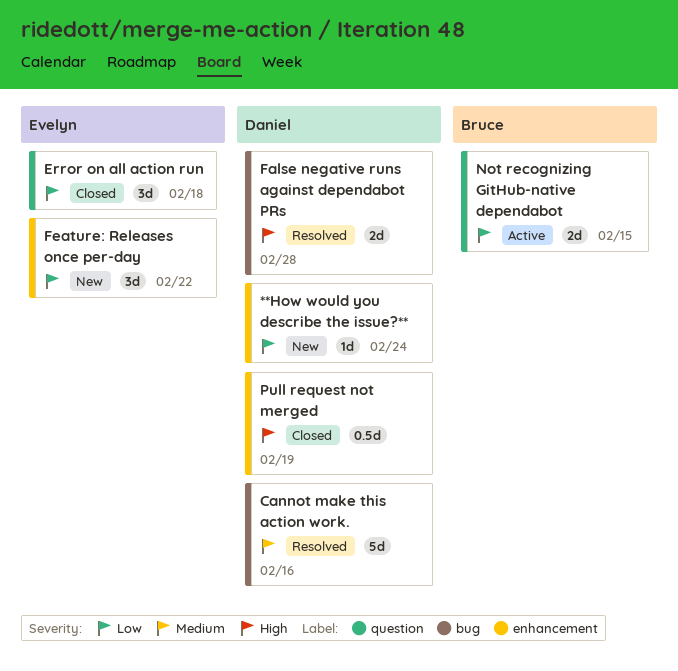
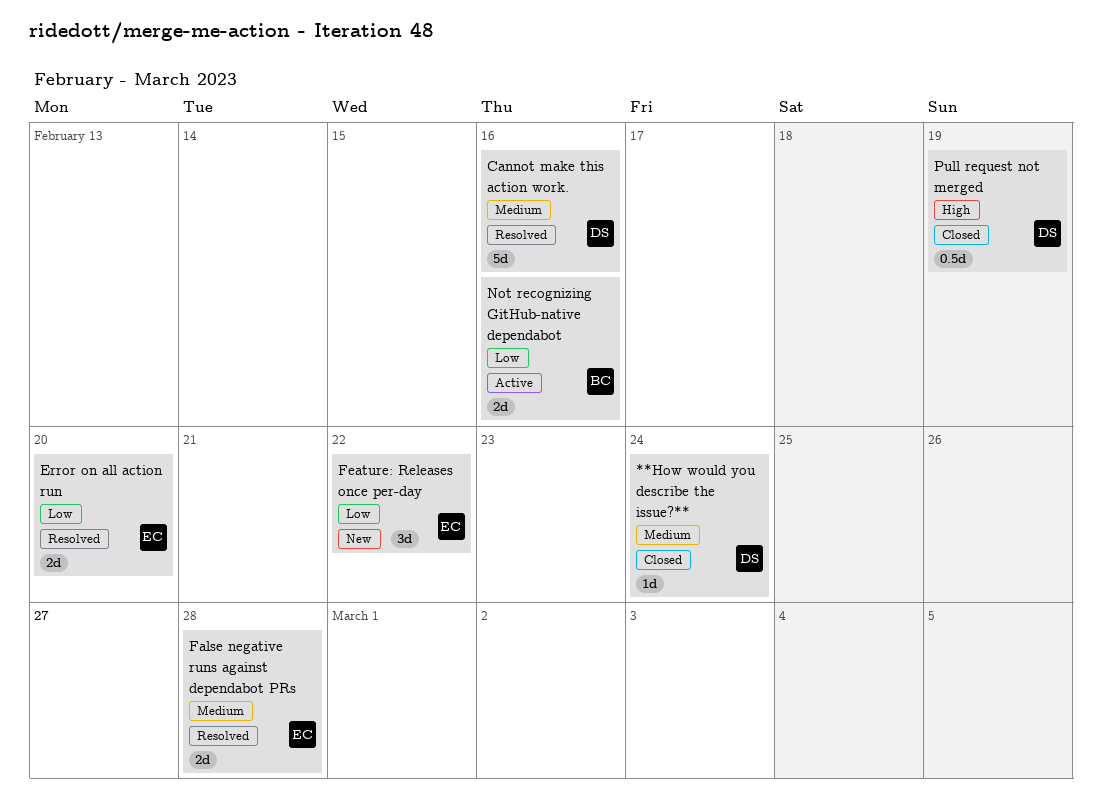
**How would you describe the issue?**, status: New -> Closed
**How would you describe the issue?**, priority: Low -> Medium
Error on all action run, status: Closed -> Resolved
Error on all action run, estimate: 3d -> 2d
Error on all action run, due: Feb 18 -> Feb 20
False negative runs against dependabot PRs, owner: Daniel -> Evelyn
False negative runs against dependabot PRs, priority: High -> Medium
Not recognizing GitHub-native dependabot, due: Feb 15 -> Feb 16

